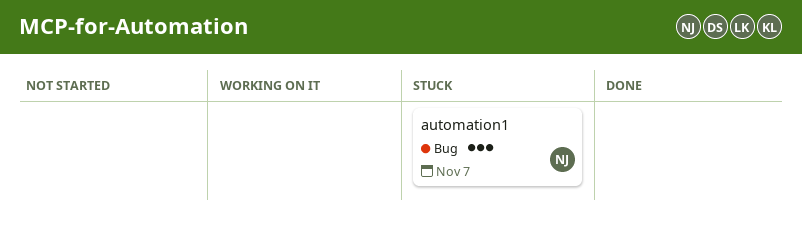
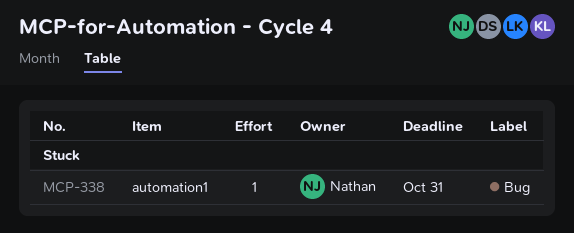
automation1, estimate: 3 -> 1
automation1, due: Nov 7 -> Oct 31

